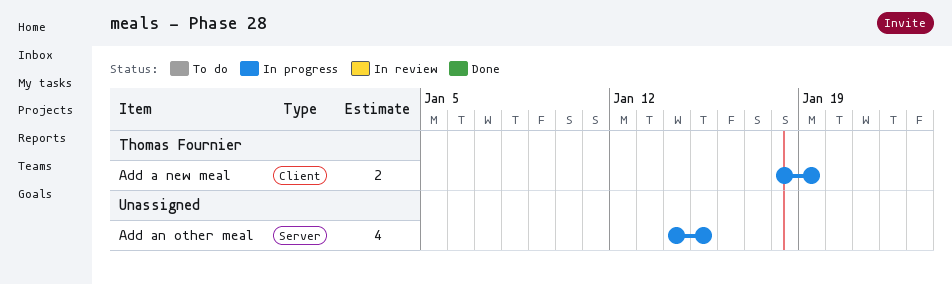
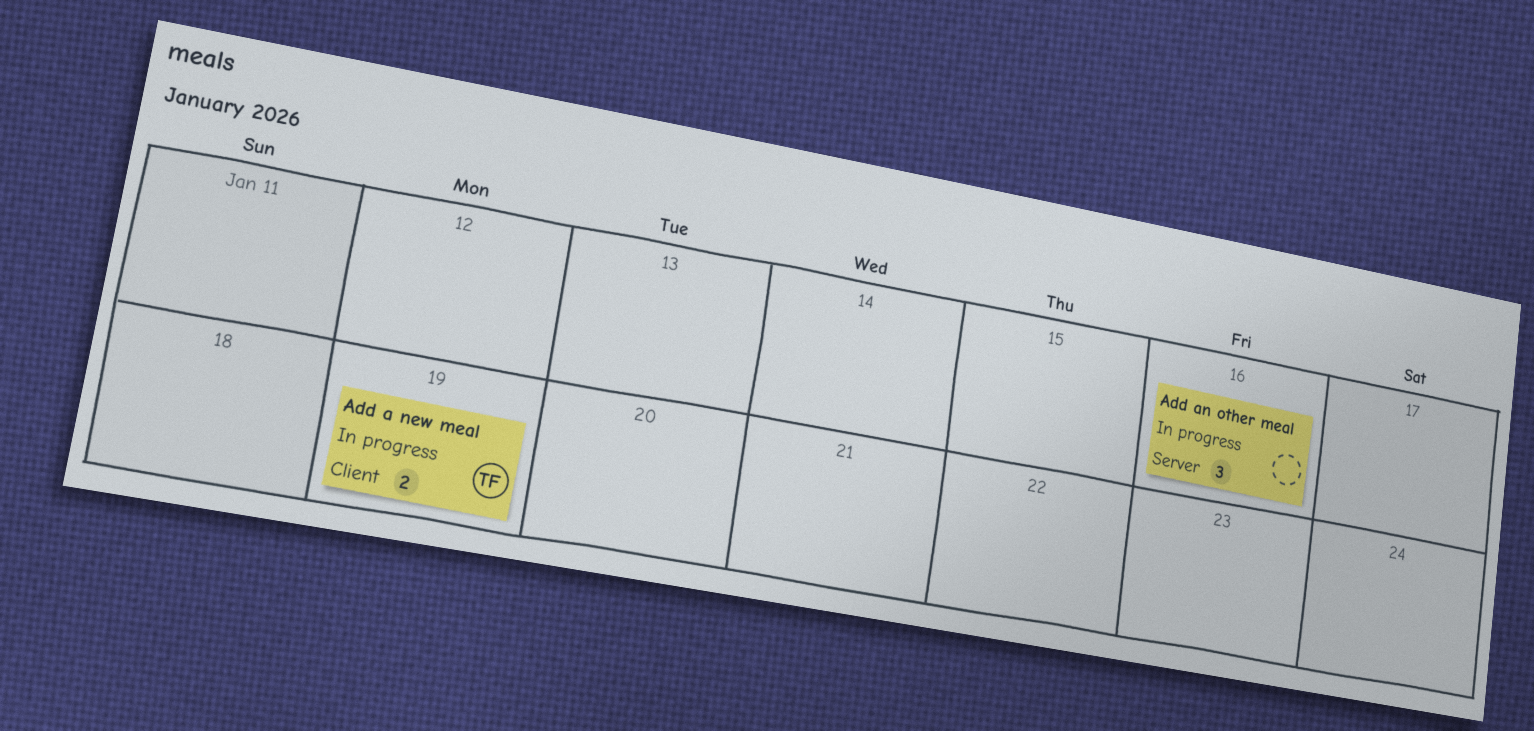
Add an other meal, estimate: 4 -> 3
Add an other meal, due: Jan 15 -> Jan 16

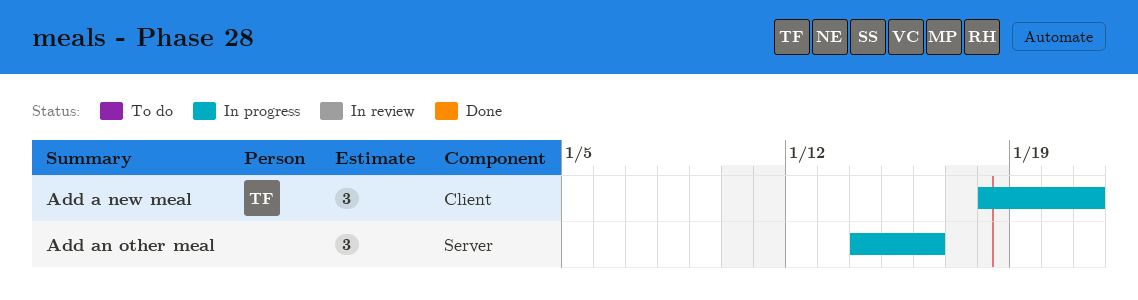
Add a new meal, estimate: 2 -> 3
Add a new meal, due: Jan 19 -> Jan 21

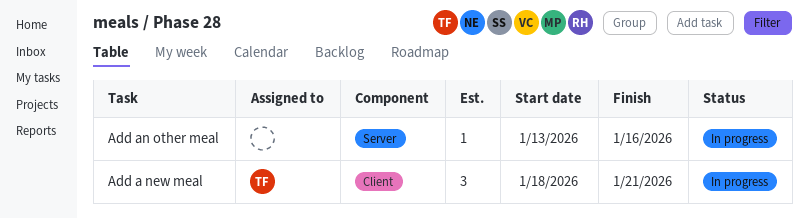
Add an other meal, estimate: 3 -> 1
Add an other meal, start: Jan 14 -> Jan 13

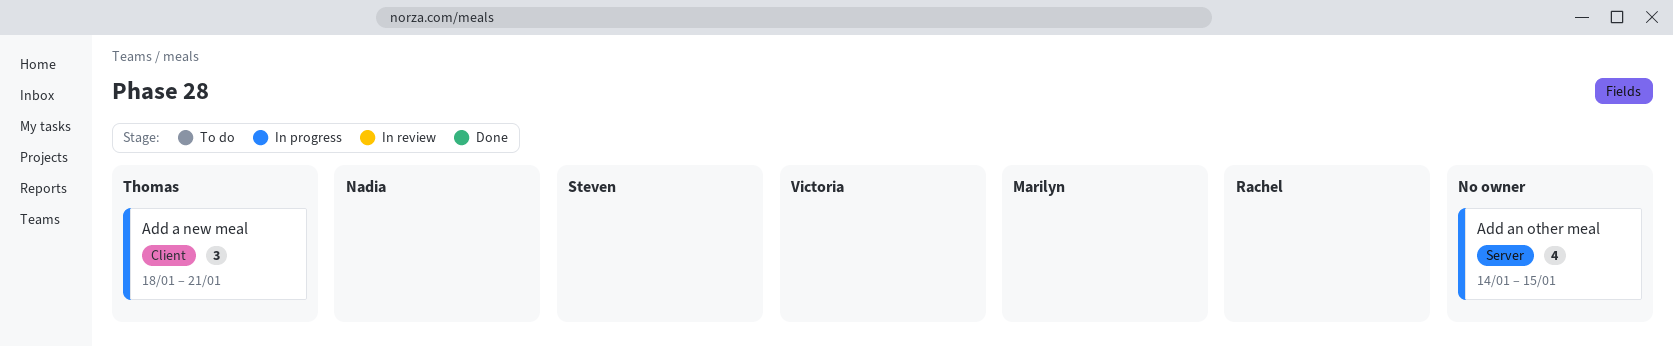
Add an other meal, estimate: 1 -> 4
Add an other meal, start: Jan 13 -> Jan 14
Add an other meal, due: Jan 16 -> Jan 15

